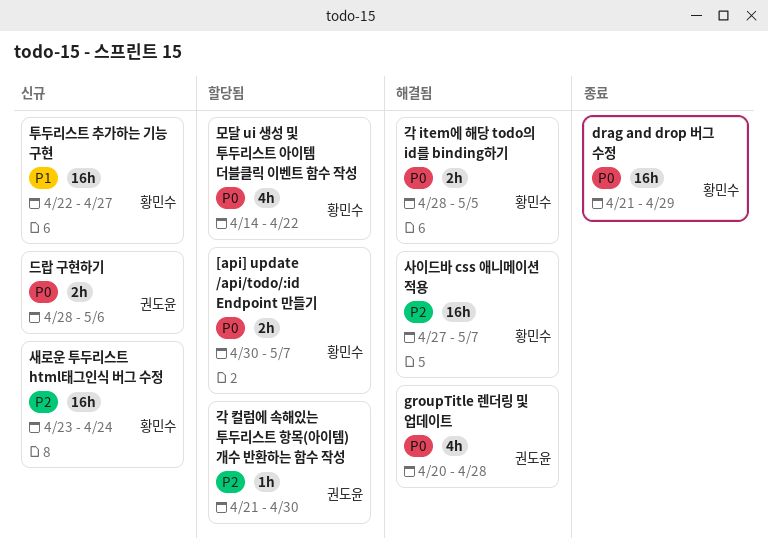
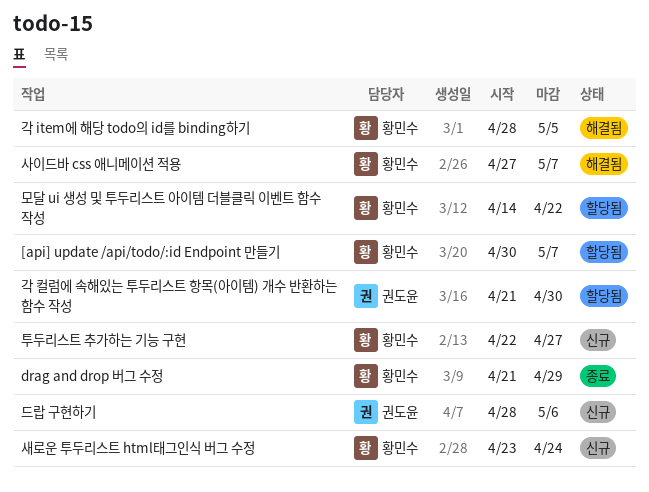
groupTitle 렌더링 및 업데이트: present -> none

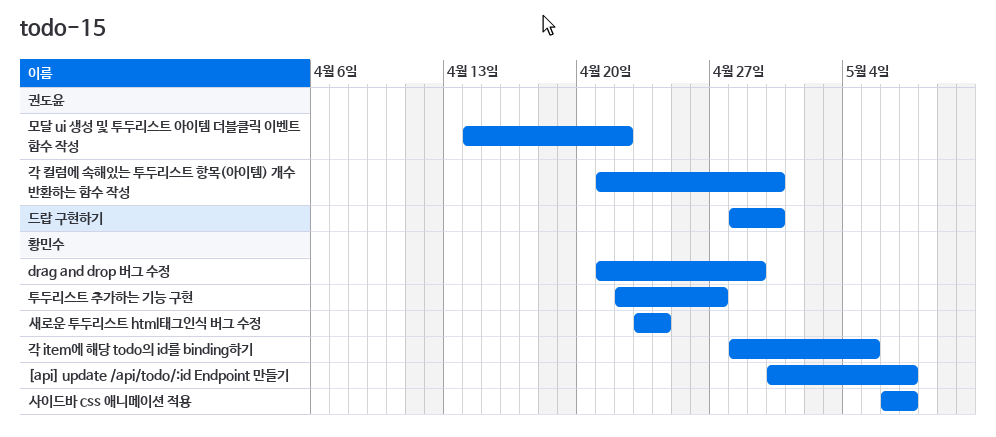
드랍 구현하기, due: May 6 -> Apr 30
모달 ui 생성 및 투두리스트 아이템 더블클릭 이벤트 함수 작성, owner: 황민수 -> 권도윤
사이드바 css 애니메이션 적용, start: Apr 27 -> May 6

